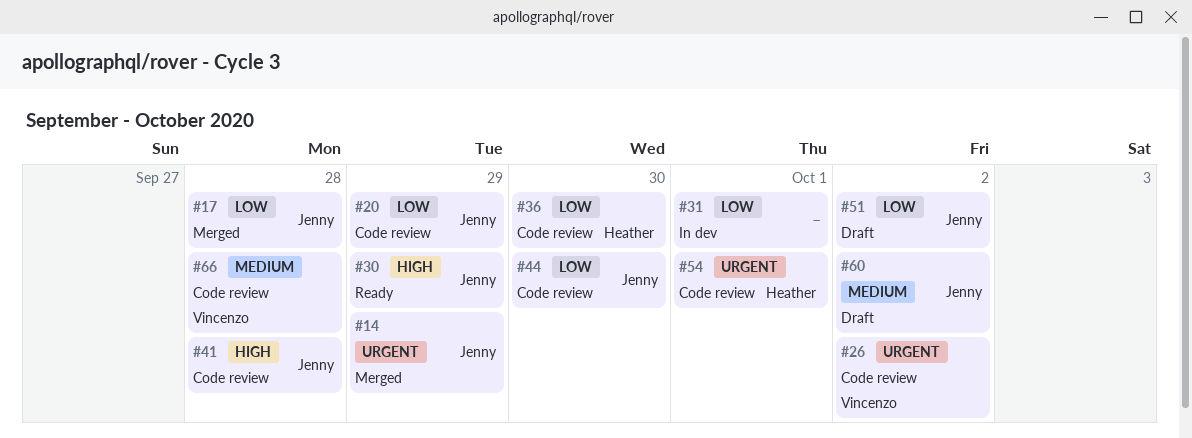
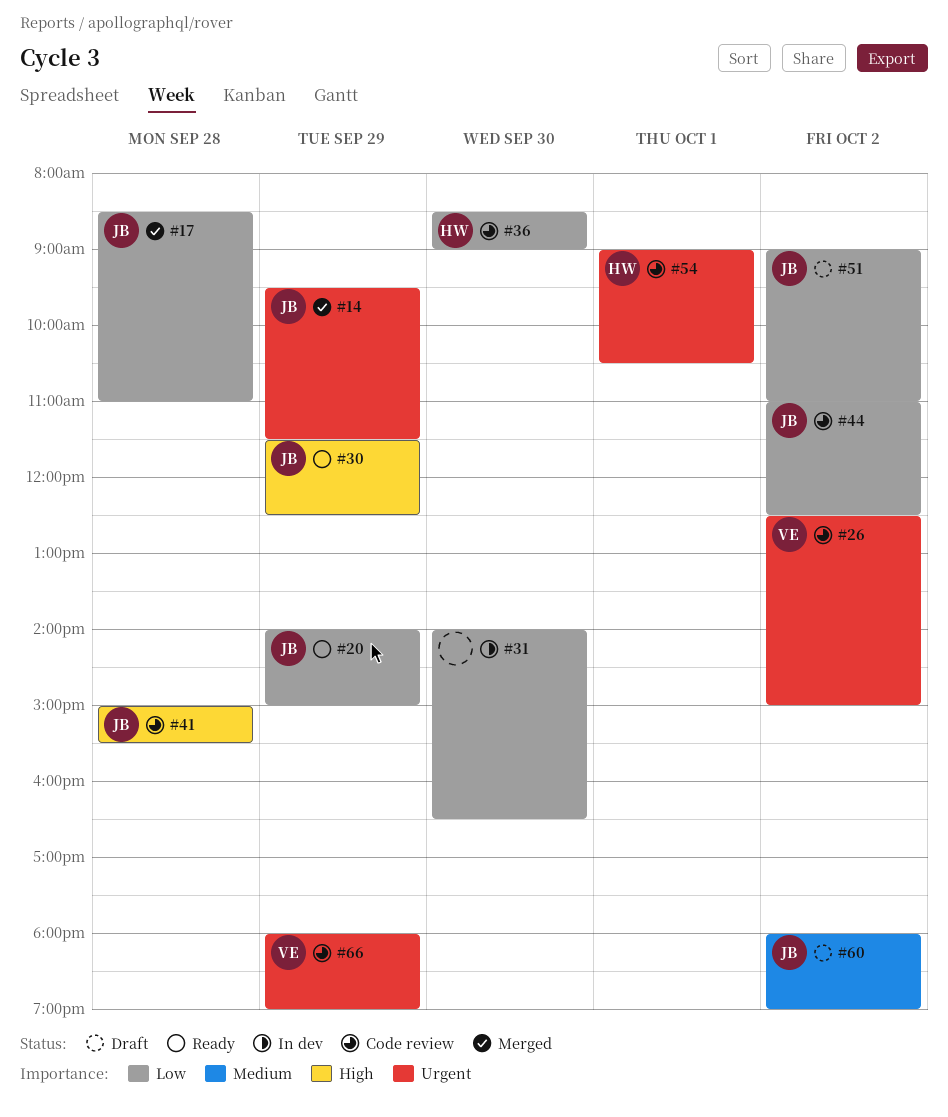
#20, status: Code review -> Ready
#31, day: Oct 1 -> Sep 30
#44, day: Sep 30 -> Oct 2
#66, priority: Medium -> Urgent
#66, day: Sep 28 -> Sep 29

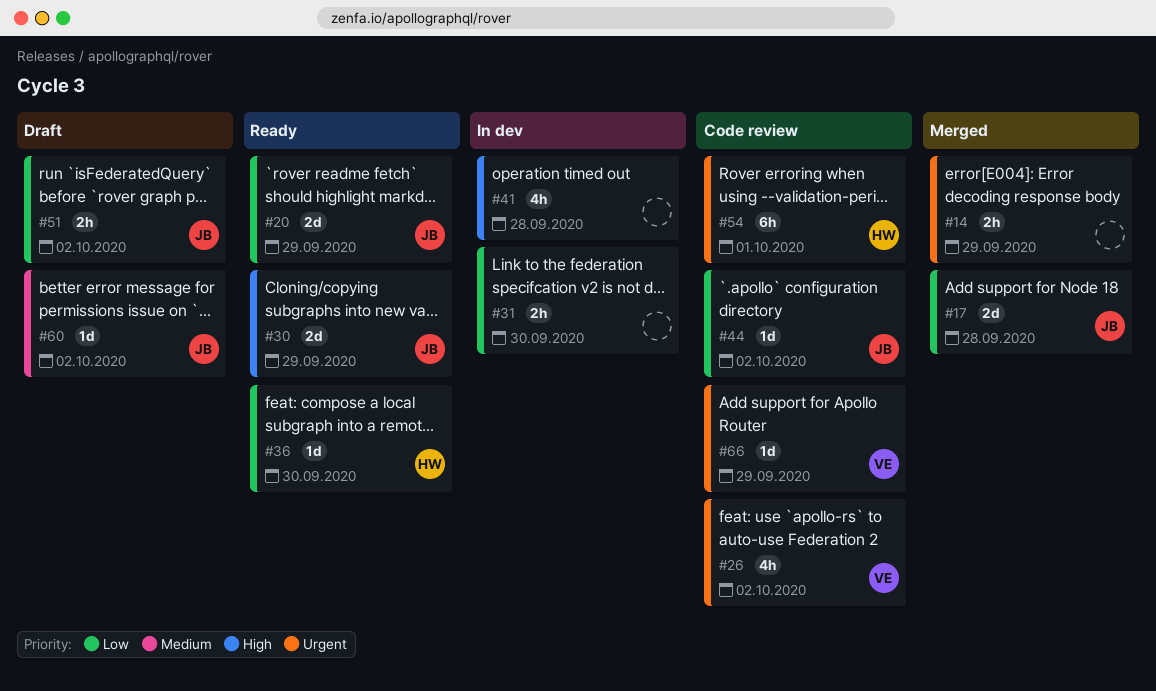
#14, owner: JB -> none
#36, status: Code review -> Ready
#41, status: Code review -> In dev
#41, owner: JB -> none

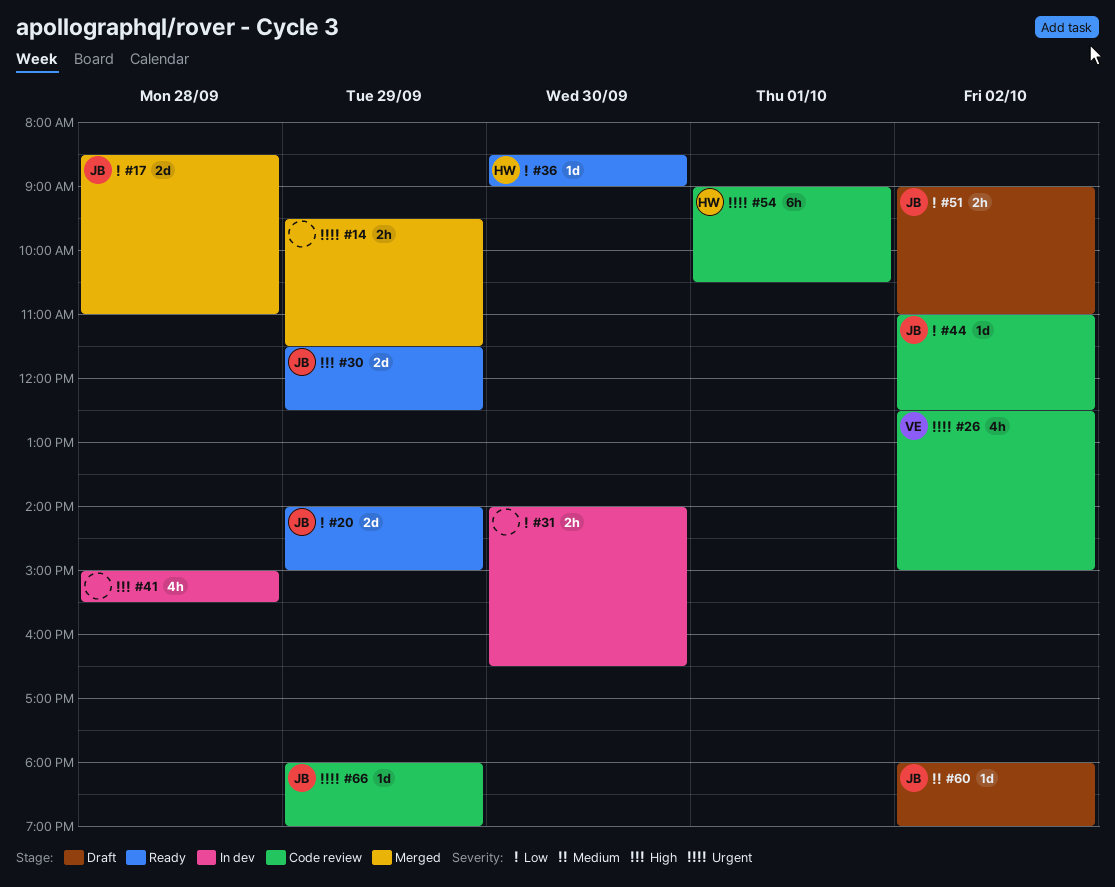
#66, owner: VE -> JB

